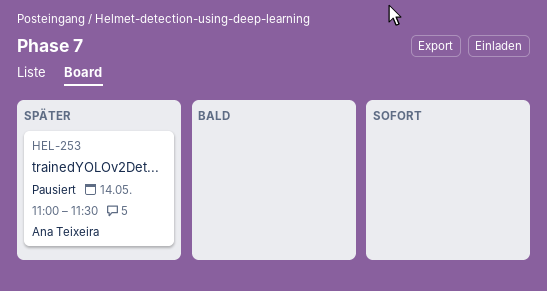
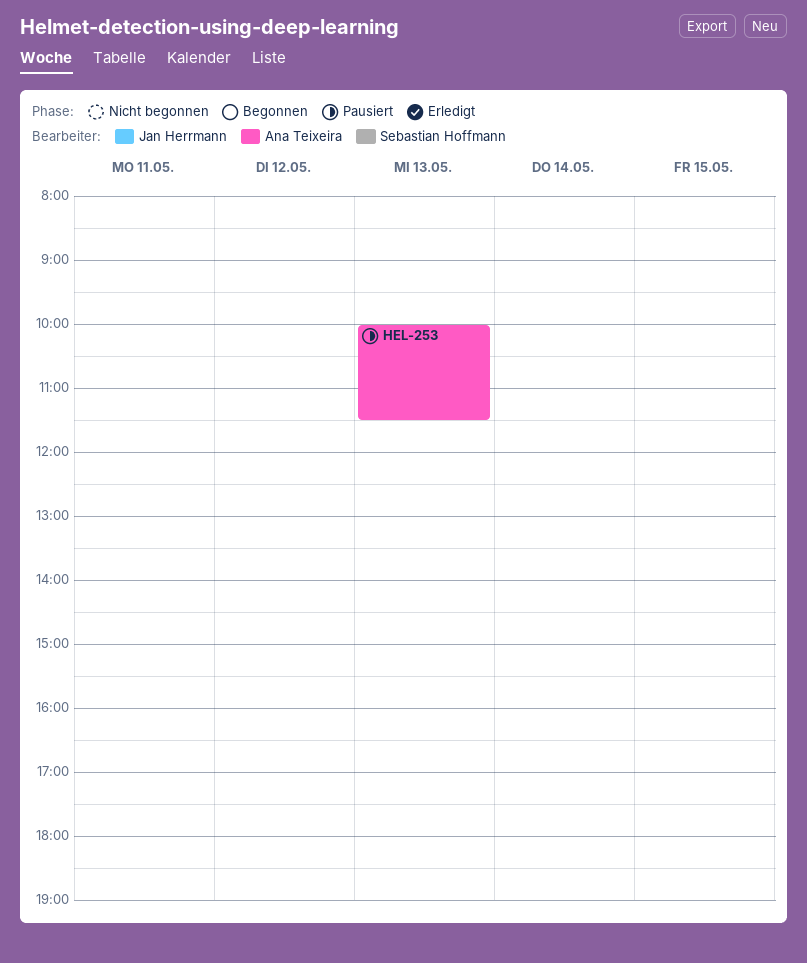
HEL-253, day: May 14 -> May 13
HEL-253, begins: 11:00 -> 10:00

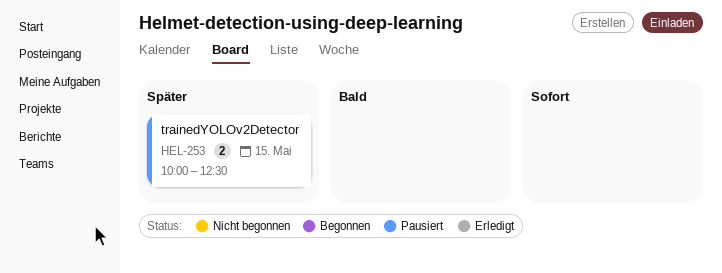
HEL-253, day: May 13 -> May 15
HEL-253, ends: 11:30 -> 12:30

